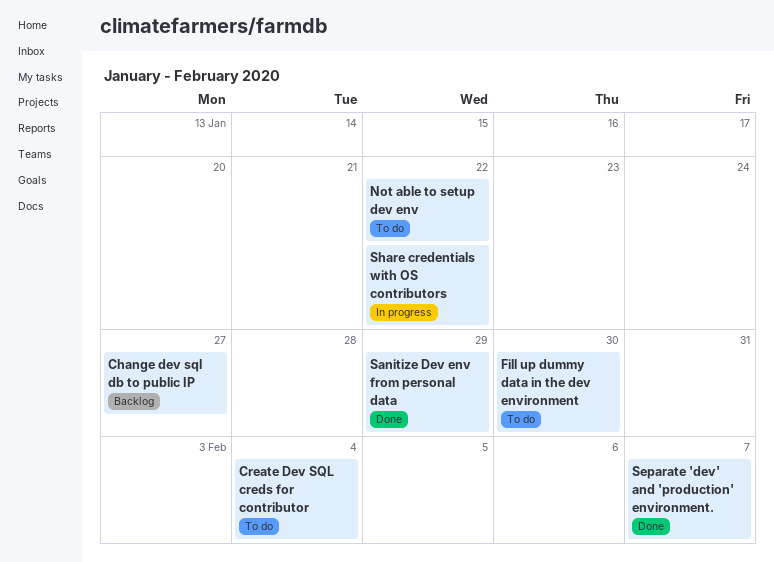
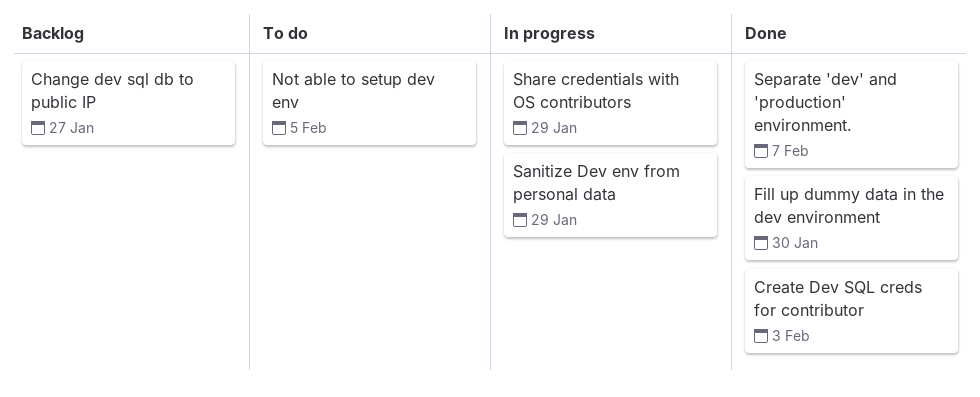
Create Dev SQL creds for contributor, status: To do -> Done
Create Dev SQL creds for contributor, due: Feb 4 -> Feb 3
Fill up dummy data in the dev environment, status: To do -> Done
Not able to setup dev env, due: Jan 22 -> Feb 5
Sanitize Dev env from personal data, status: Done -> In progress
Share credentials with OS contributors, due: Jan 22 -> Jan 29

